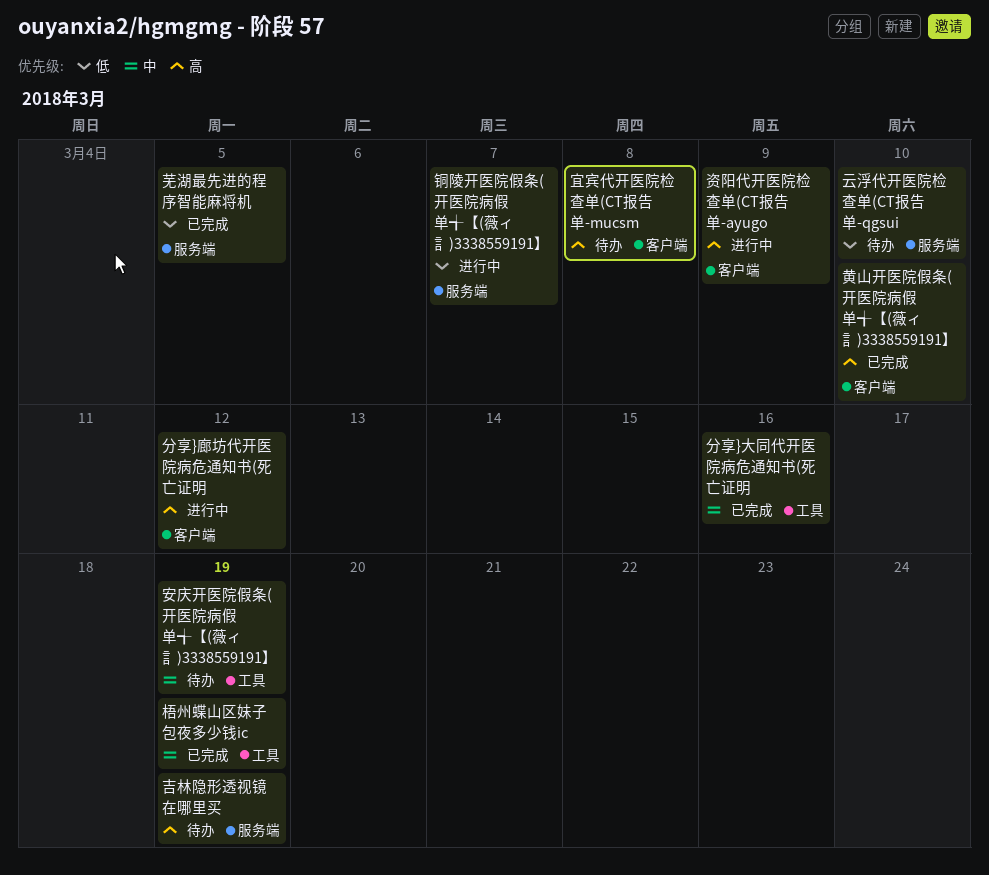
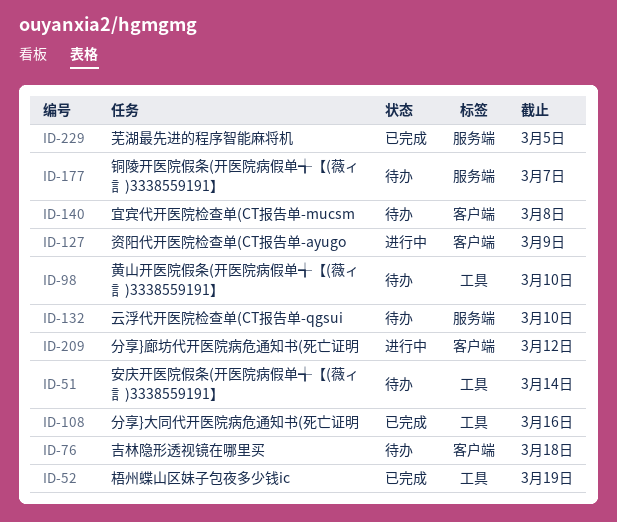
吉林隐形透视镜在哪里买, label: 服务端 -> 客户端
吉林隐形透视镜在哪里买, due: Mar 19 -> Mar 18
安庆开医院假条(开医院病假单╅【(薇ィ訁)3338559191】, due: Mar 19 -> Mar 14
铜陵开医院假条(开医院病假单╅【(薇ィ訁)3338559191】, status: 进行中 -> 待办
黄山开医院假条(开医院病假单╅【(薇ィ訁)3338559191】, status: 已完成 -> 待办
黄山开医院假条(开医院病假单╅【(薇ィ訁)3338559191】, label: 客户端 -> 工具

